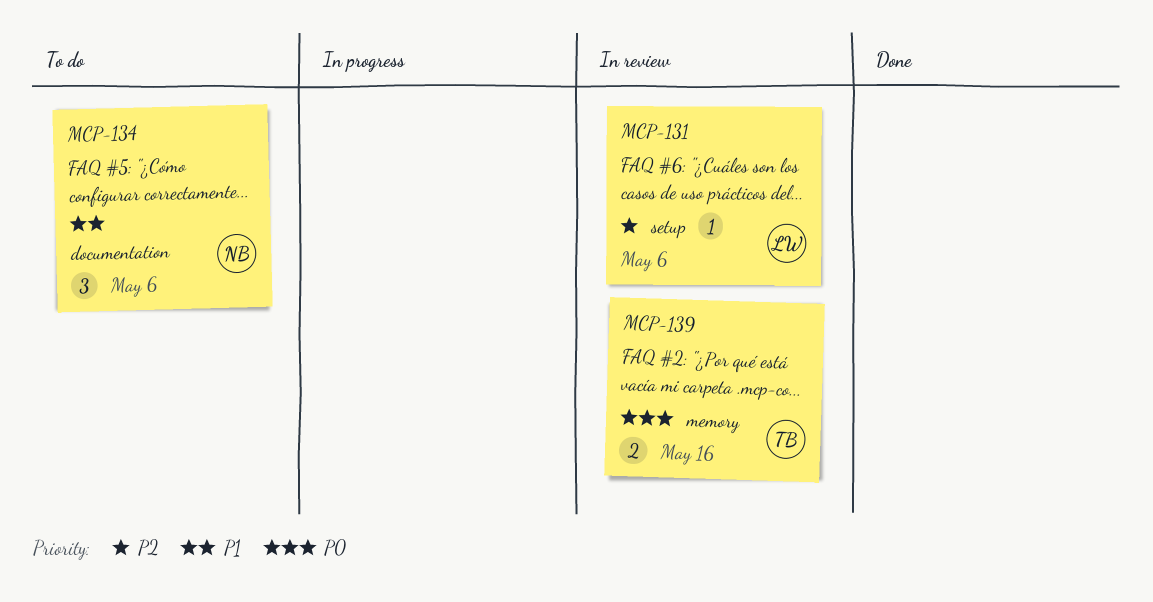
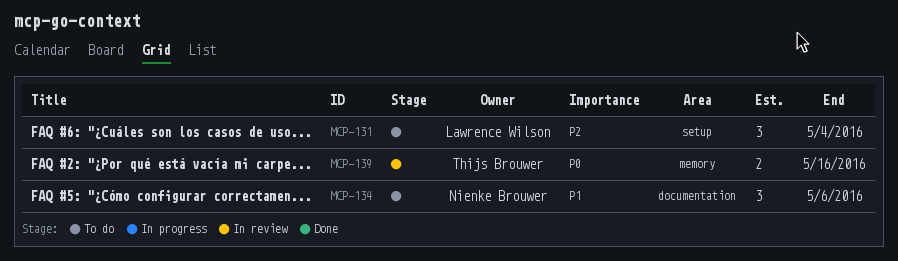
MCP-131, status: In review -> To do
MCP-131, estimate: 1 -> 3
MCP-131, due: May 6 -> May 4

